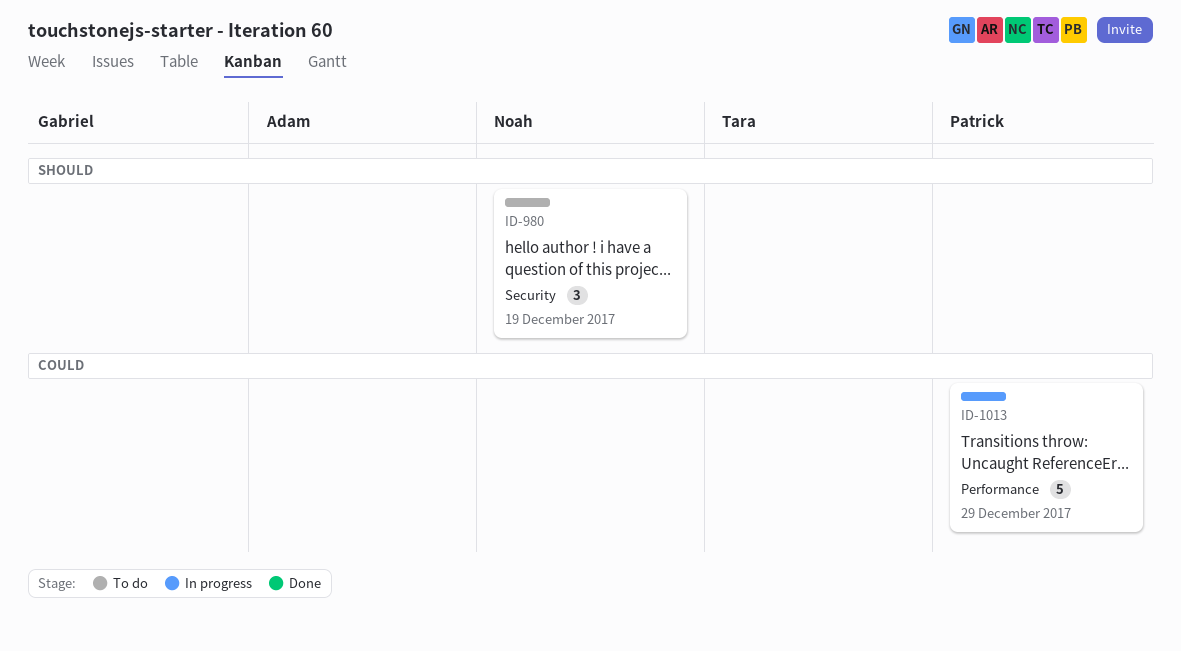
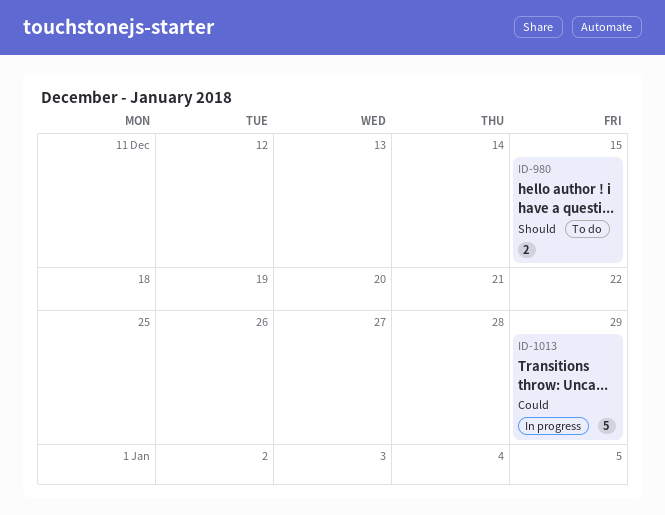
ID-980, estimate: 3 -> 2
ID-980, due: Dec 19 -> Dec 15

